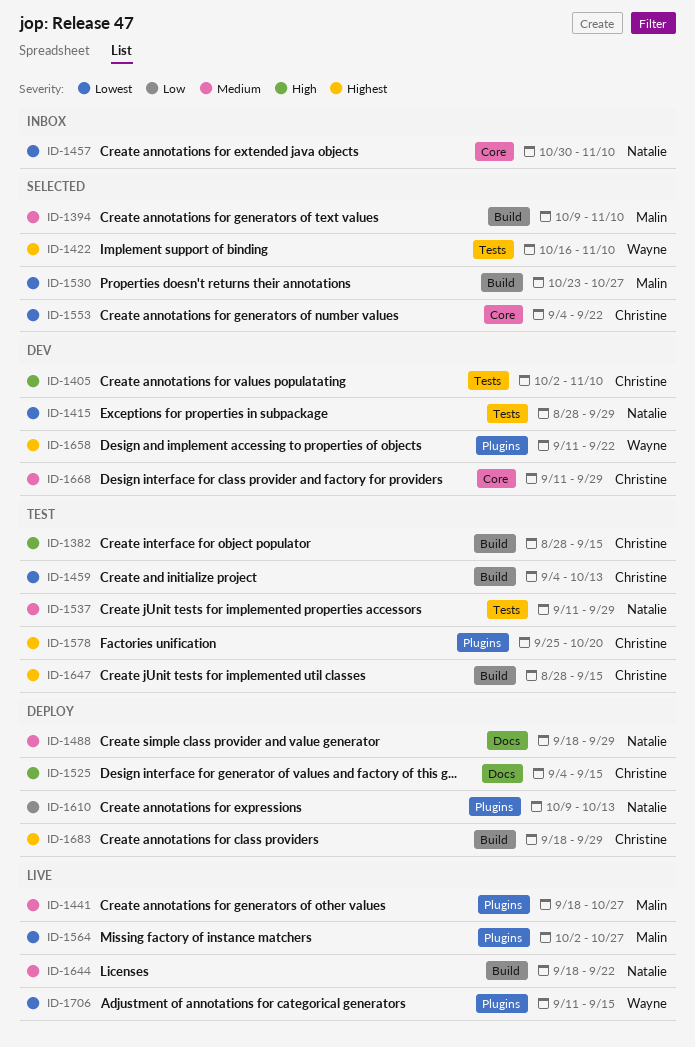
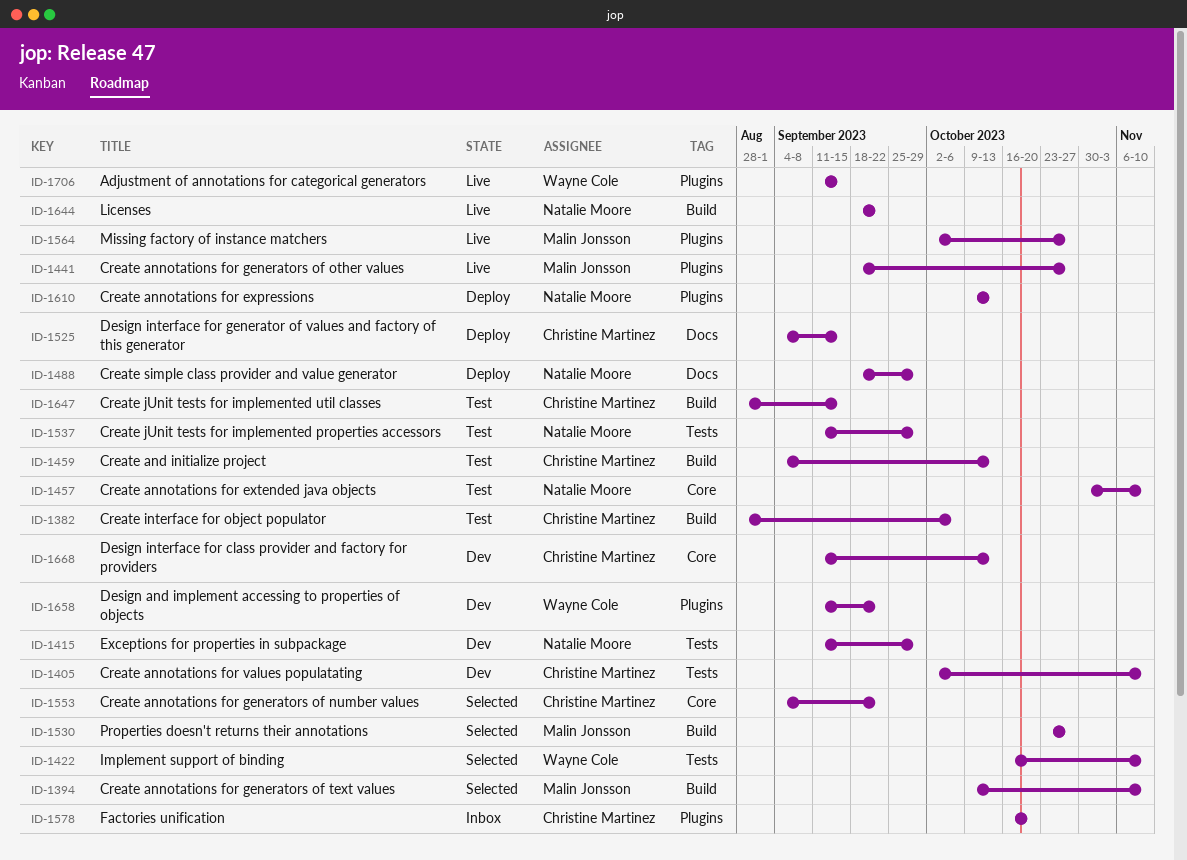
ID-1382, due: Sep 15 -> Oct 6
ID-1415, start: Aug 28 -> Sep 11
ID-1457, status: Inbox -> Test
ID-1578, status: Test -> Inbox
ID-1578, start: Sep 25 -> Oct 16
ID-1668, due: Sep 29 -> Oct 13
ID-1683: present -> none

